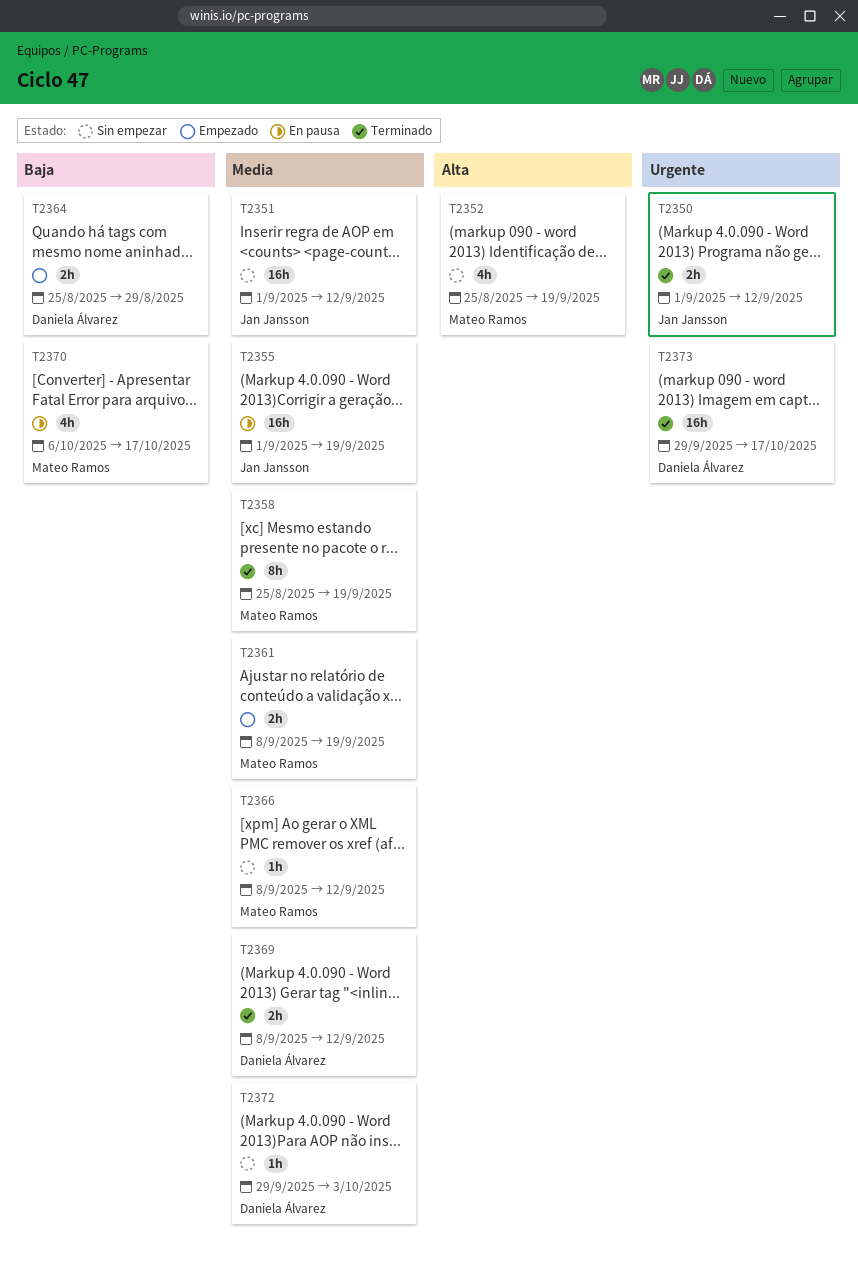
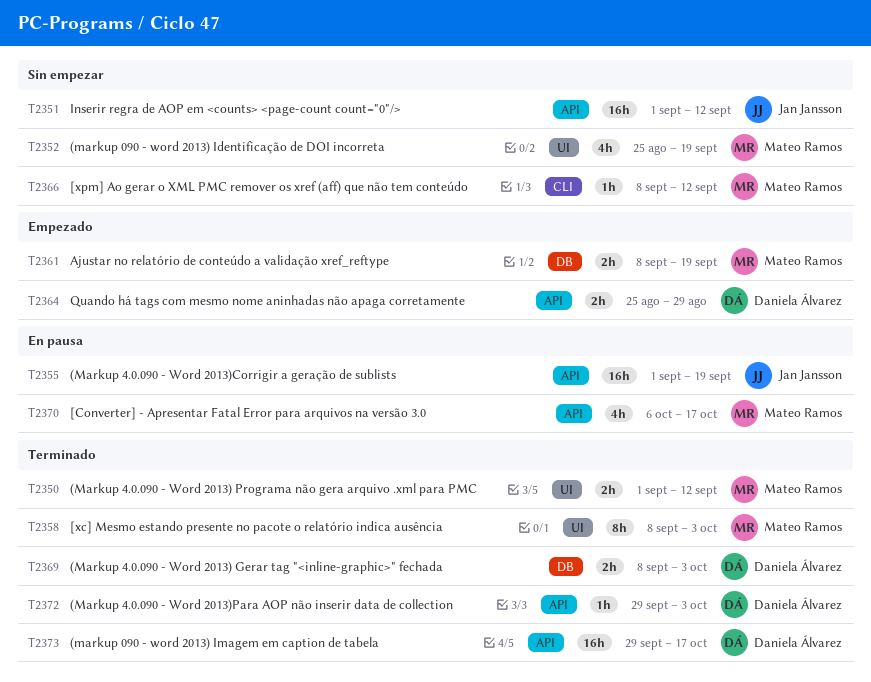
T2350, owner: Jan Jansson -> Mateo Ramos
T2358, start: Aug 25 -> Sep 8
T2358, due: Sep 19 -> Oct 3
T2369, due: Sep 12 -> Oct 3
T2372, status: Sin empezar -> Terminado

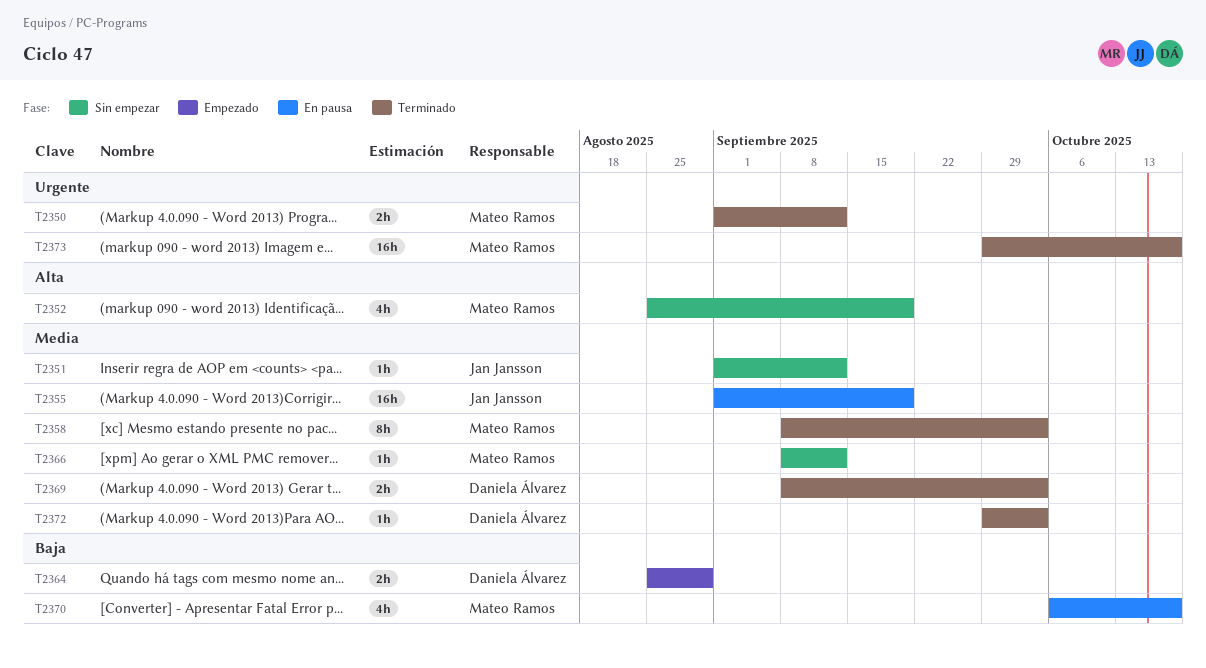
T2351, estimate: 16h -> 1h
T2361: present -> none
T2373, owner: Daniela Álvarez -> Mateo Ramos

